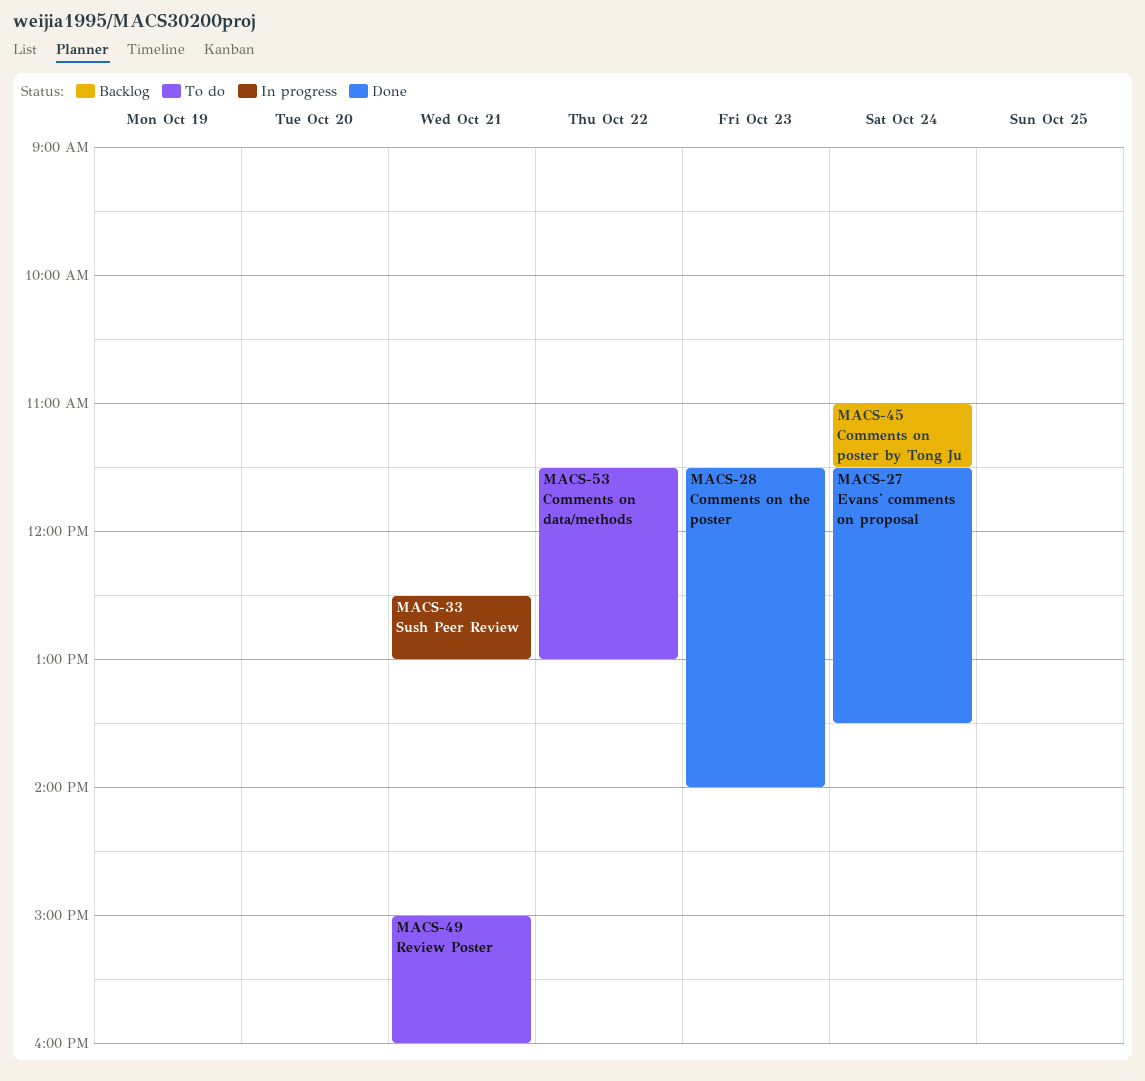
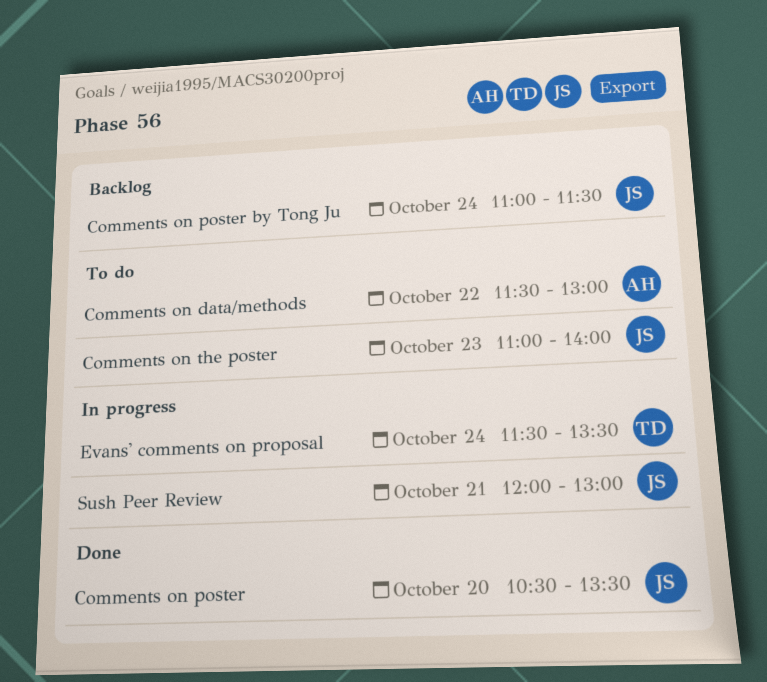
Comments on poster: none -> present
Comments on the poster, status: Done -> To do
Comments on the poster, begins: 11:30 -> 11:00
Evans' comments on proposal, status: Done -> In progress
Review Poster: present -> none
Sush Peer Review, begins: 12:30 -> 12:00

